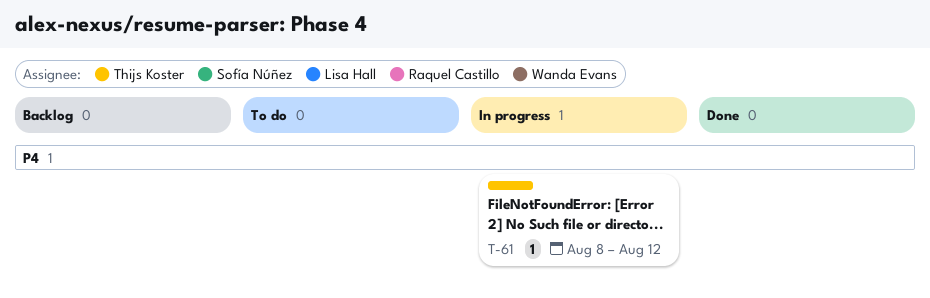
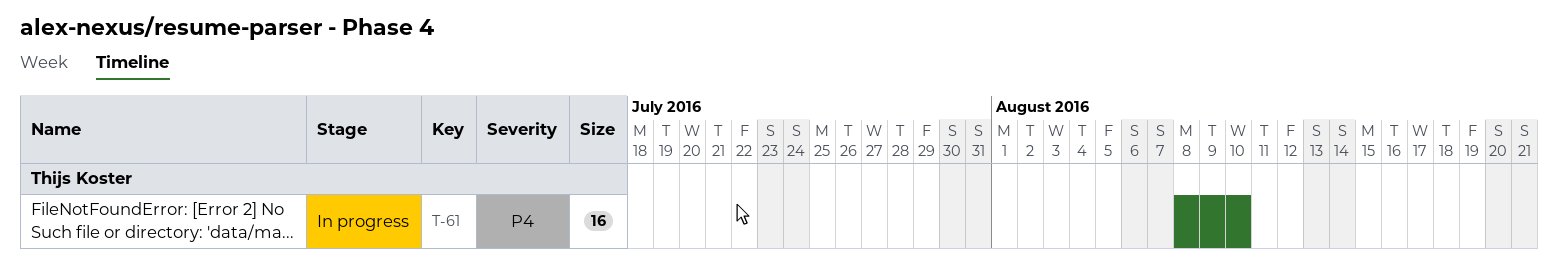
T-61, estimate: 1 -> 16
T-61, due: Aug 12 -> Aug 10

